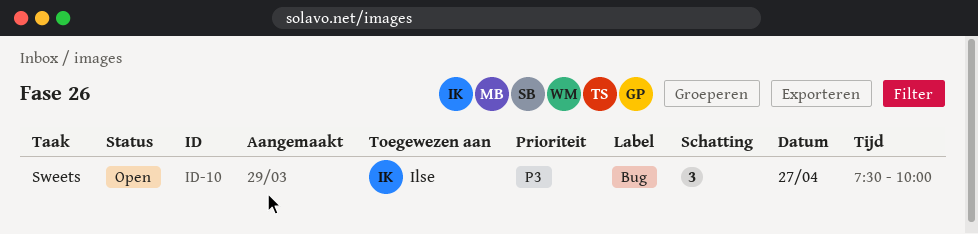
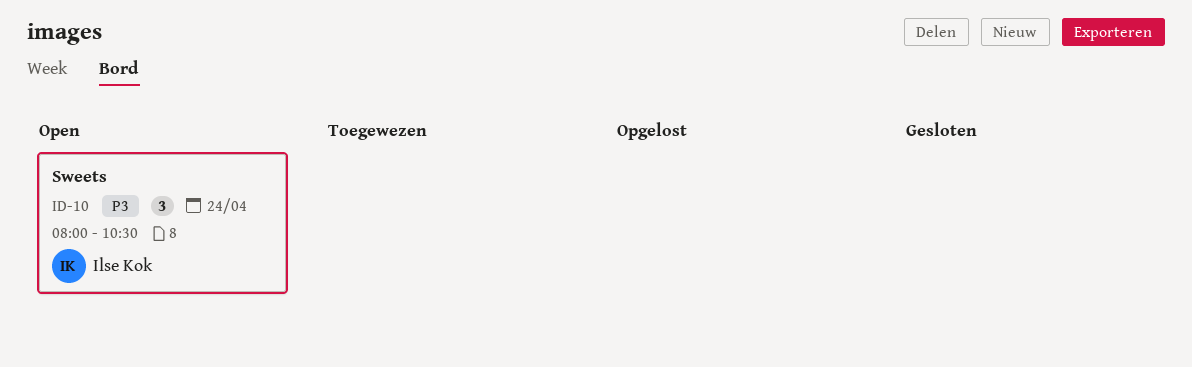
ID-10, day: Apr 27 -> Apr 24
ID-10, begins: 07:30 -> 08:00
ID-10, ends: 10:00 -> 10:30

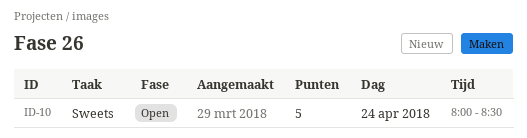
ID-10, estimate: 3 -> 5
ID-10, ends: 10:30 -> 08:30

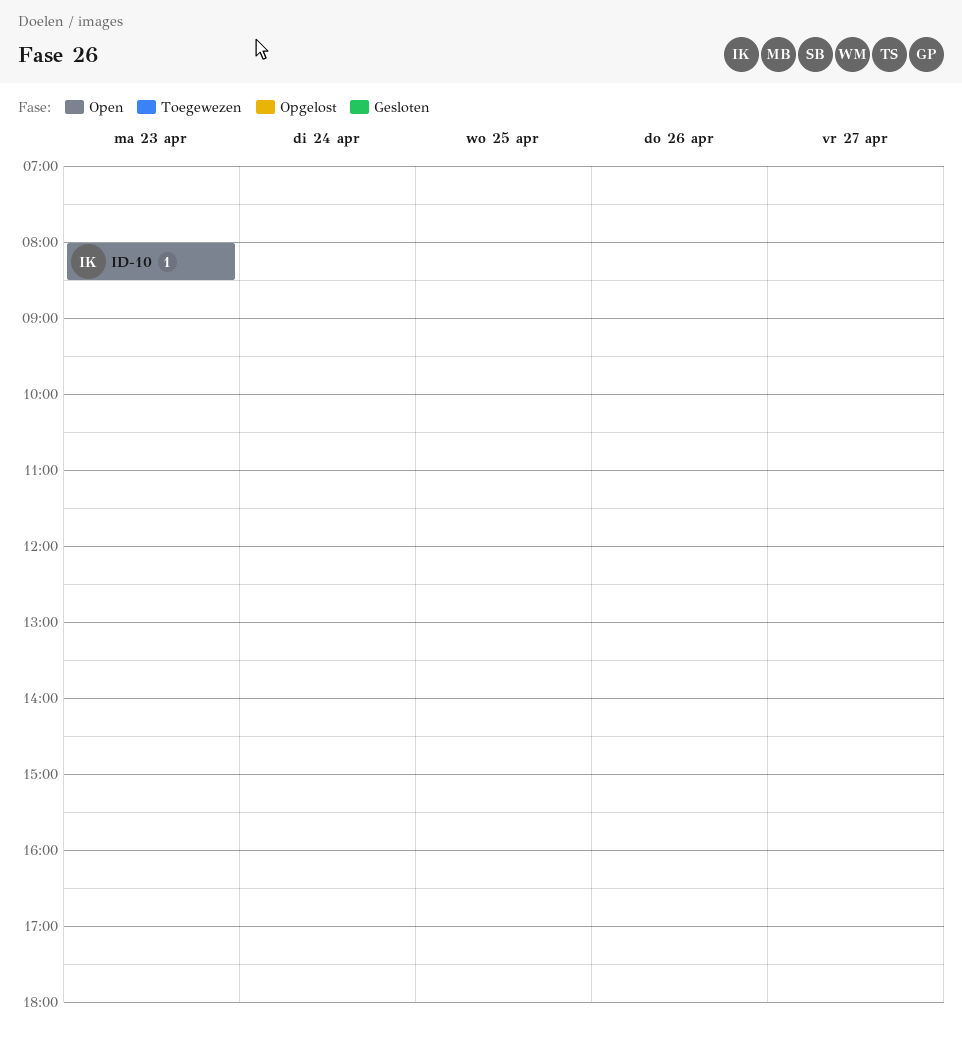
ID-10, estimate: 5 -> 1
ID-10, day: Apr 24 -> Apr 23

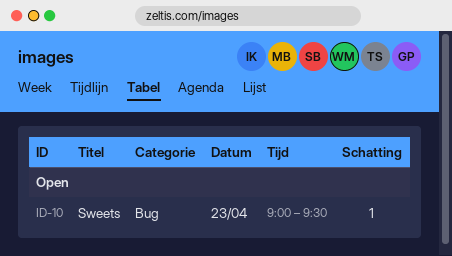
ID-10, begins: 08:00 -> 09:00
ID-10, ends: 08:30 -> 09:30

